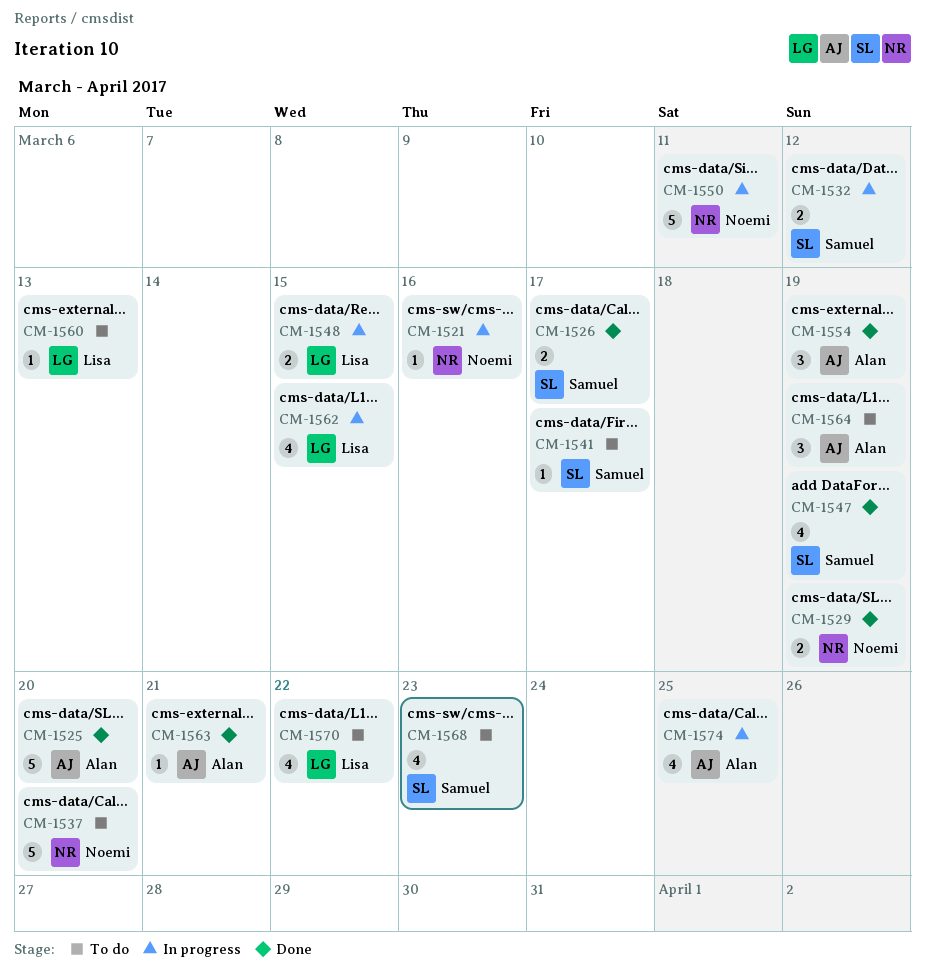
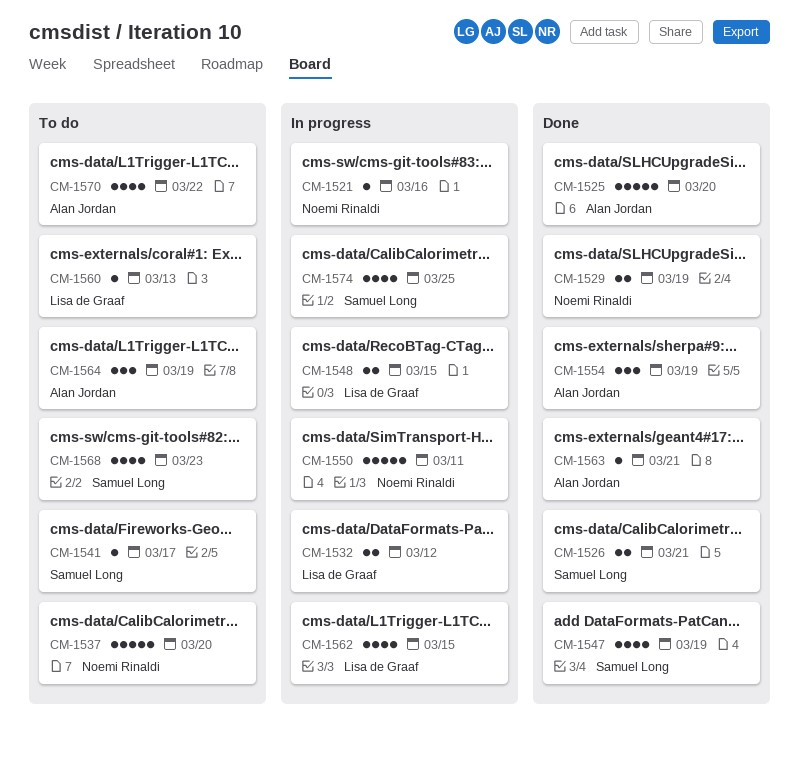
CM-1526, due: Mar 17 -> Mar 21
CM-1532, owner: Samuel Long -> Lisa de Graaf
CM-1570, owner: Lisa de Graaf -> Alan Jordan
CM-1574, owner: Alan Jordan -> Samuel Long

